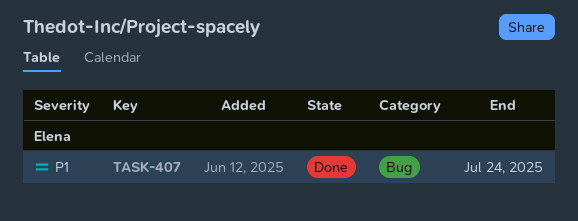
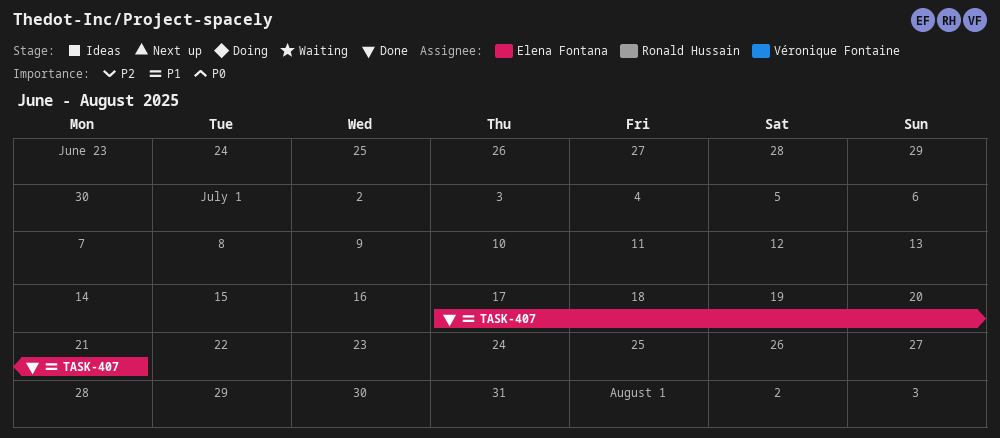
TASK-407, due: Jul 24 -> Jul 21

